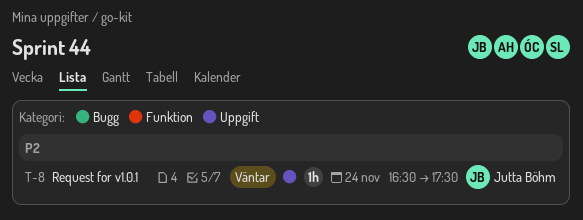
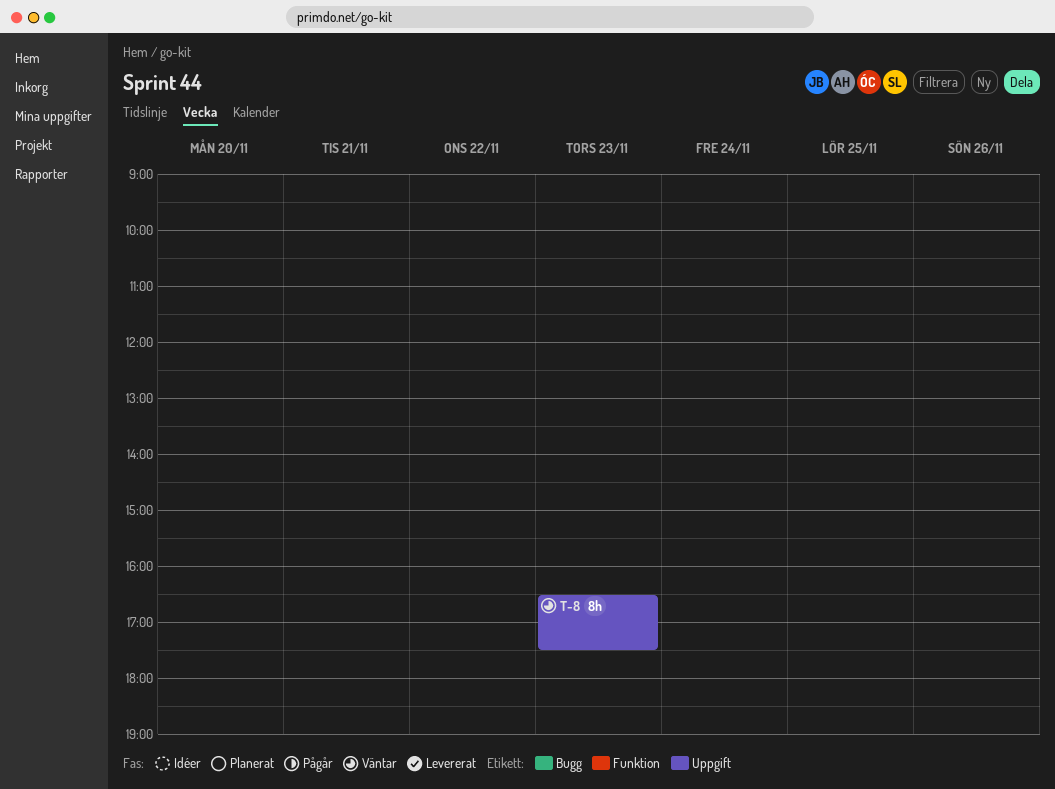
T-8, estimate: 1h -> 8h
T-8, day: Nov 24 -> Nov 23

